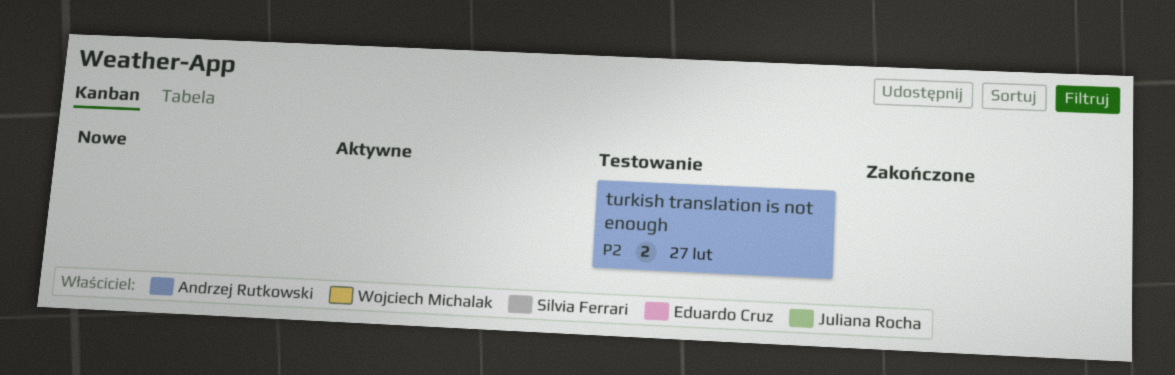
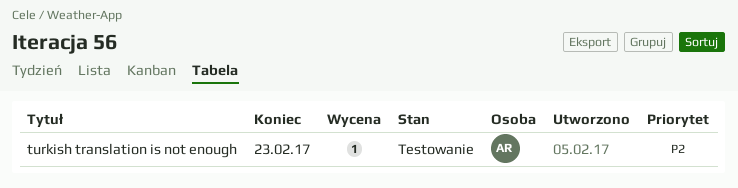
turkish translation is not enough, estimate: 2 -> 1
turkish translation is not enough, due: Feb 27 -> Feb 23

